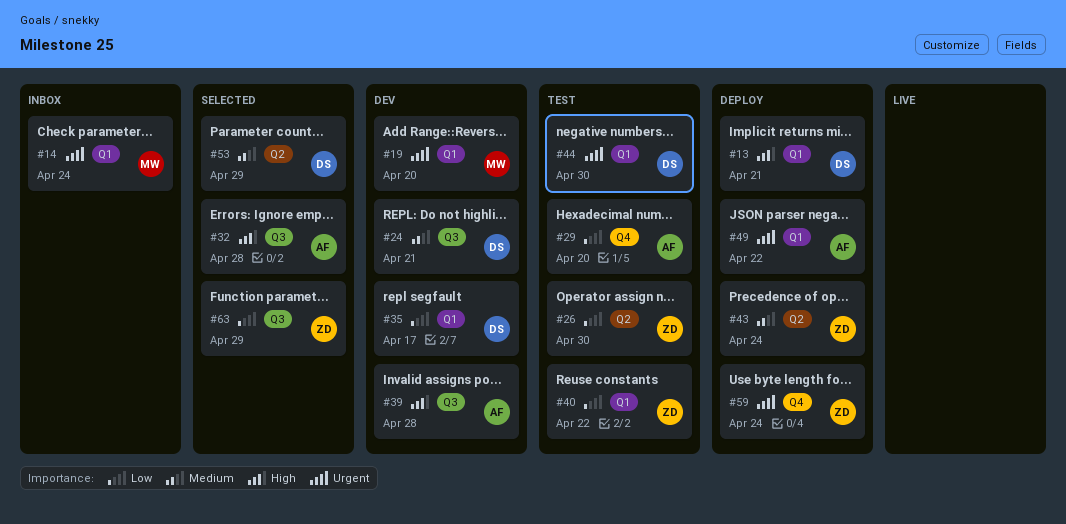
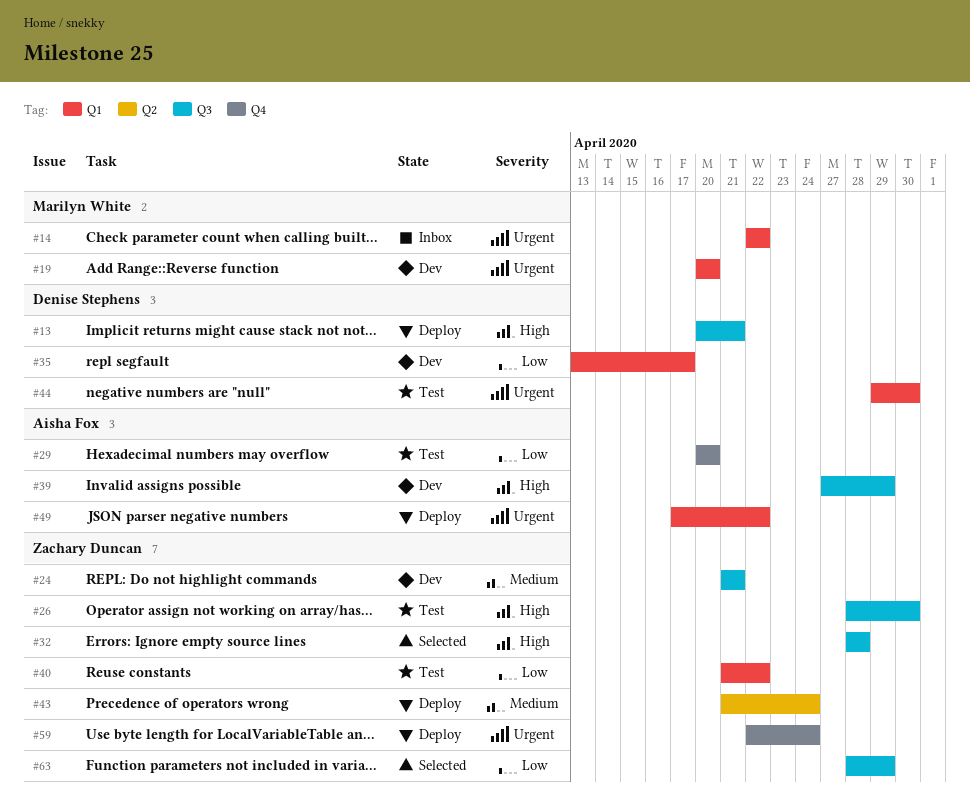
#13, label: Q1 -> Q3
#14, due: Apr 24 -> Apr 22
#24, owner: Denise Stephens -> Zachary Duncan
#26, priority: Low -> High
#26, label: Q2 -> Q3
#32, owner: Aisha Fox -> Zachary Duncan
#39, due: Apr 28 -> Apr 29
#53: present -> none

